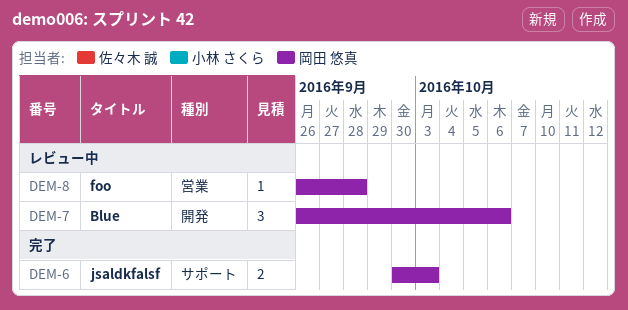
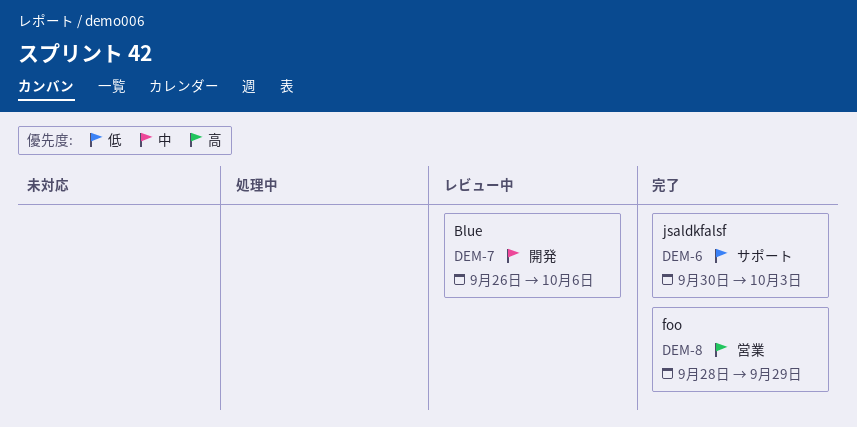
DEM-8, status: レビュー中 -> 完了
DEM-8, start: Sep 26 -> Sep 28
DEM-8, due: Sep 28 -> Sep 29

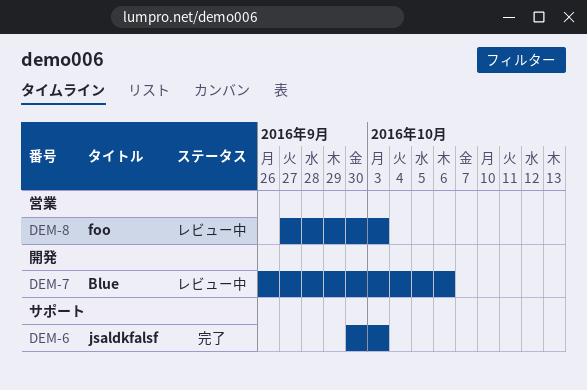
DEM-8, status: 完了 -> レビュー中
DEM-8, start: Sep 28 -> Sep 27
DEM-8, due: Sep 29 -> Oct 3

